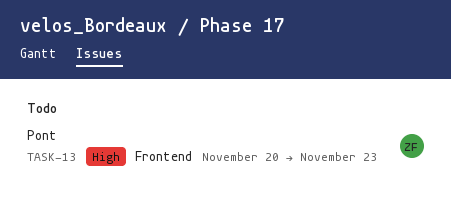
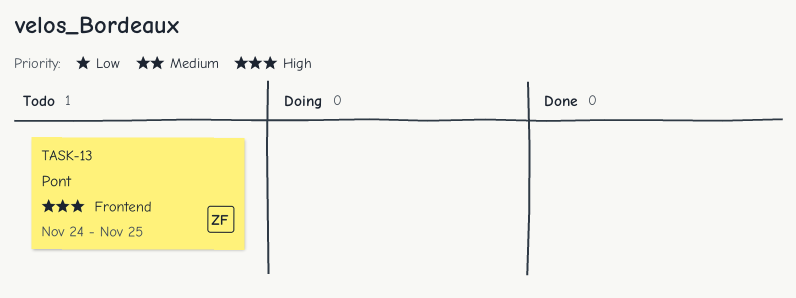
TASK-13, start: Nov 20 -> Nov 24
TASK-13, due: Nov 23 -> Nov 25

